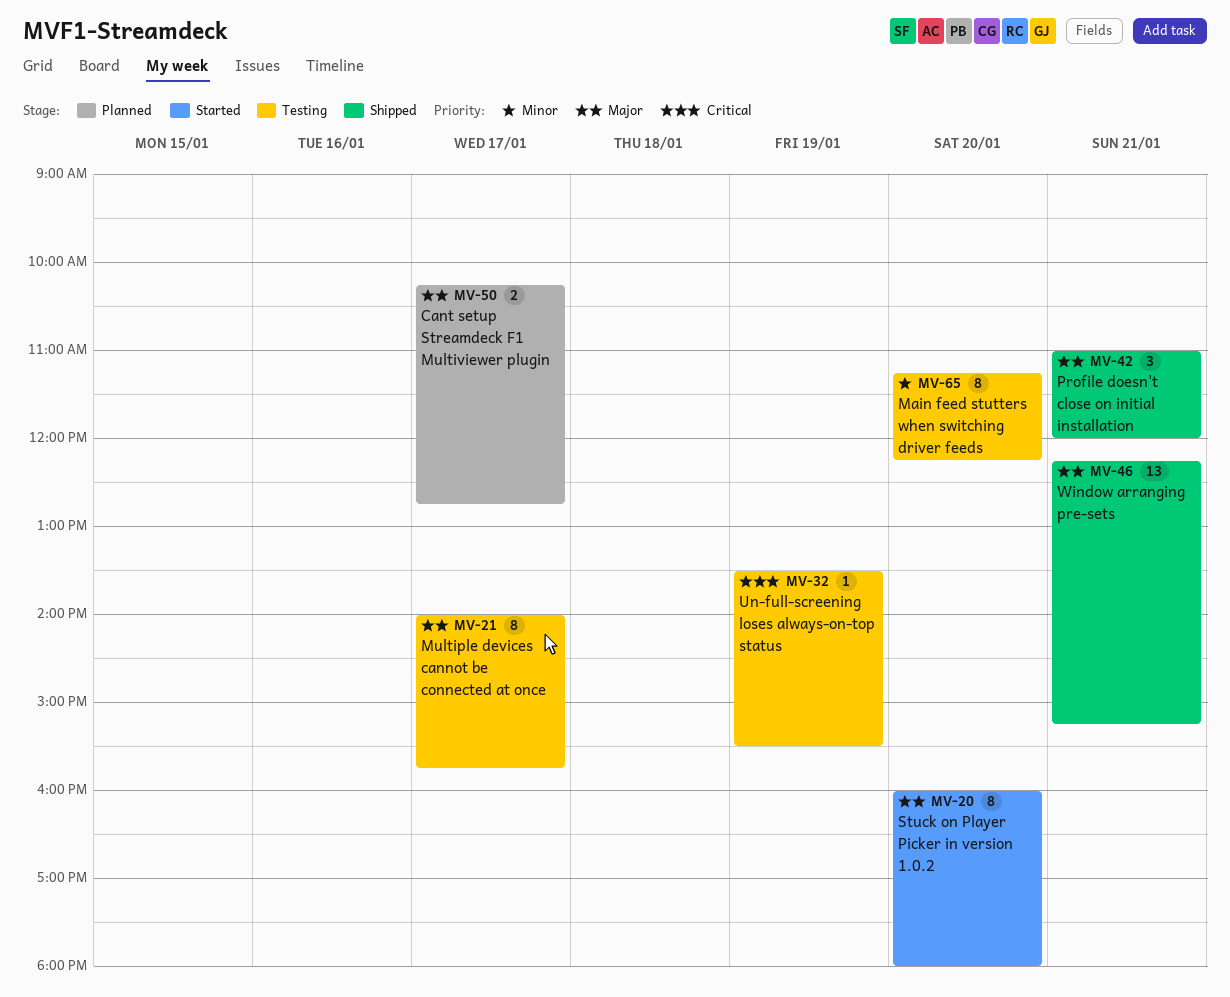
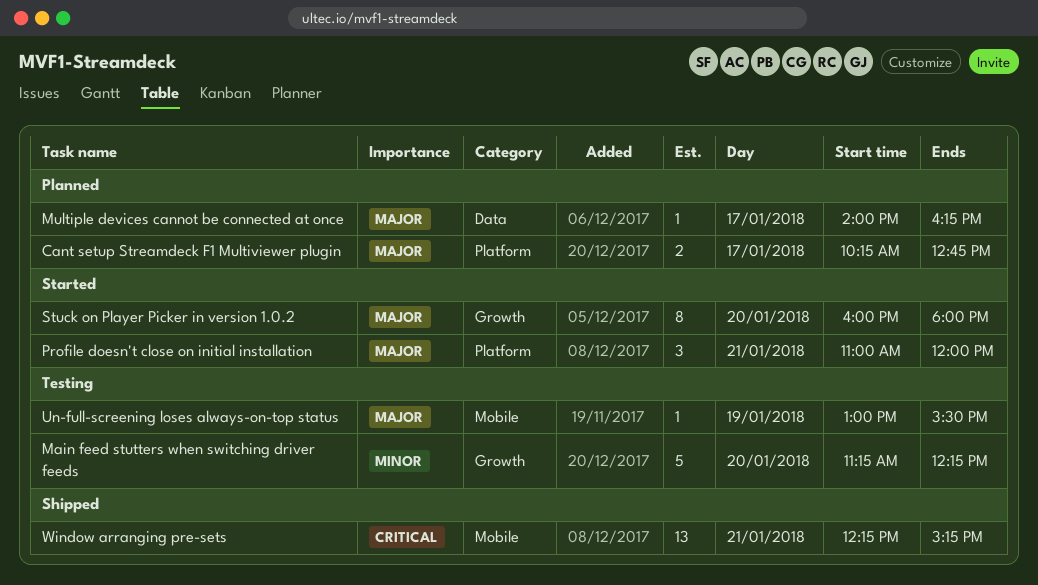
Main feed stutters when switching driver feeds, estimate: 8 -> 5
Multiple devices cannot be connected at once, status: Testing -> Planned
Multiple devices cannot be connected at once, estimate: 8 -> 1
Multiple devices cannot be connected at once, ends: 15:45 -> 16:15
Profile doesn't close on initial installation, status: Shipped -> Started
Un-full-screening loses always-on-top status, priority: Critical -> Major
Un-full-screening loses always-on-top status, begins: 13:30 -> 13:00
Window arranging pre-sets, priority: Major -> Critical

